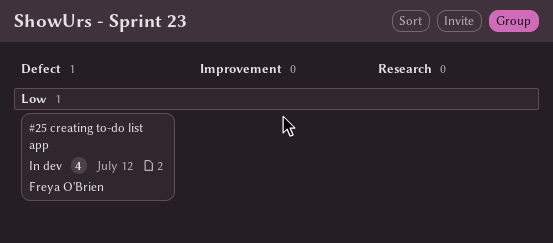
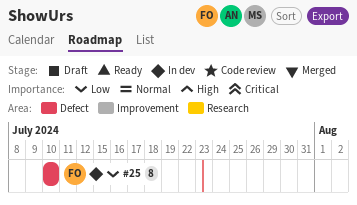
#25, estimate: 4 -> 8
#25, due: Jul 12 -> Jul 10

